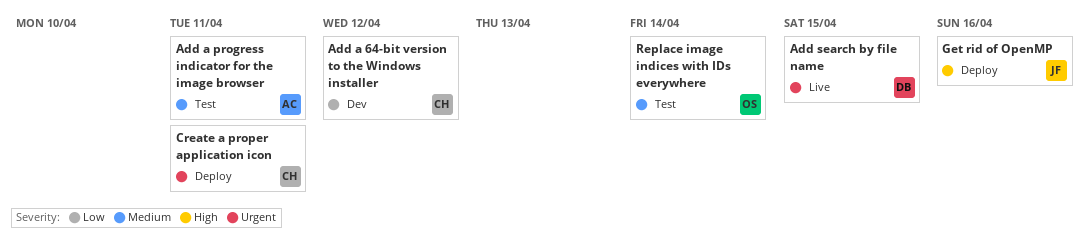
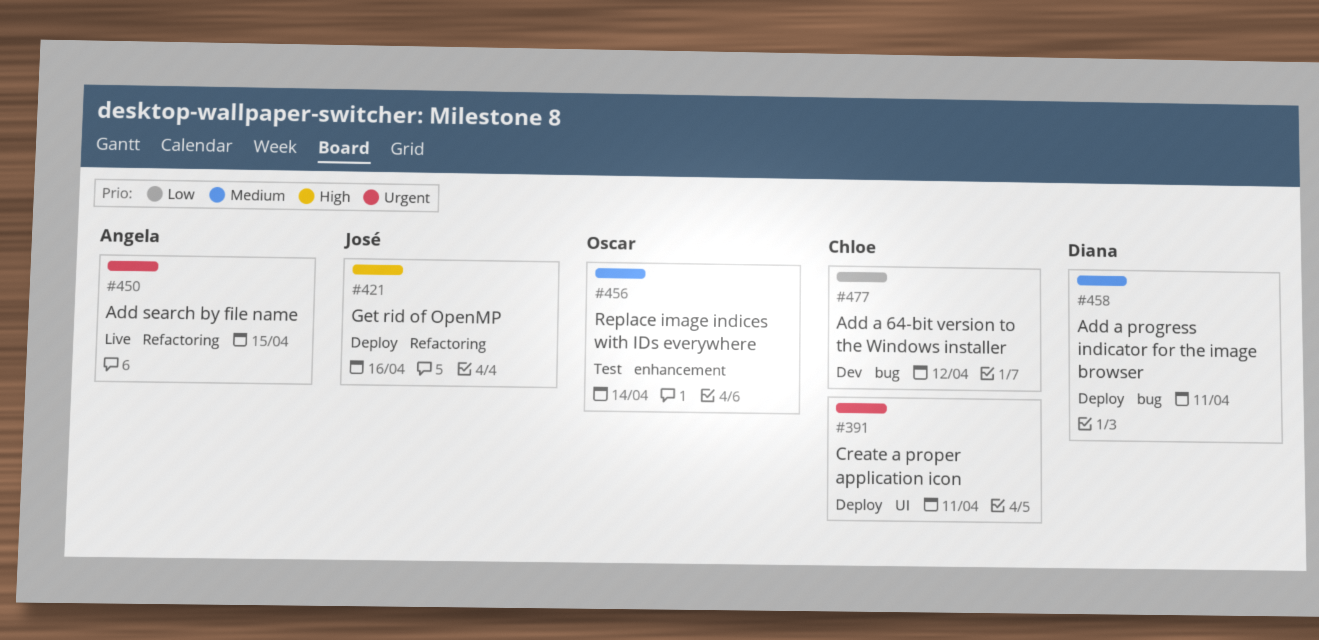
Add a progress indicator for the image browser, status: Test -> Deploy
Add a progress indicator for the image browser, owner: Angela -> Diana
Add search by file name, owner: Diana -> Angela

